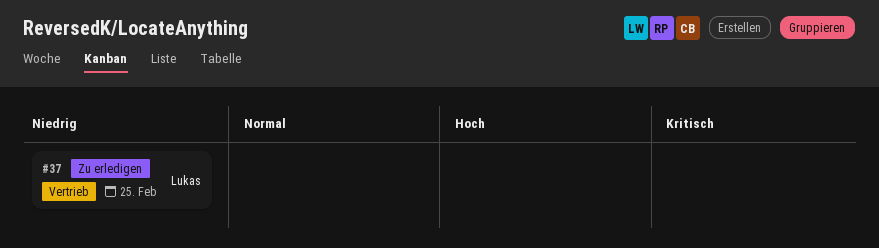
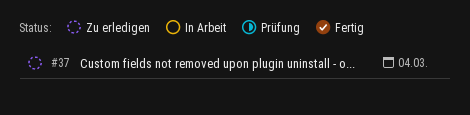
#37, due: Feb 25 -> Mar 4

